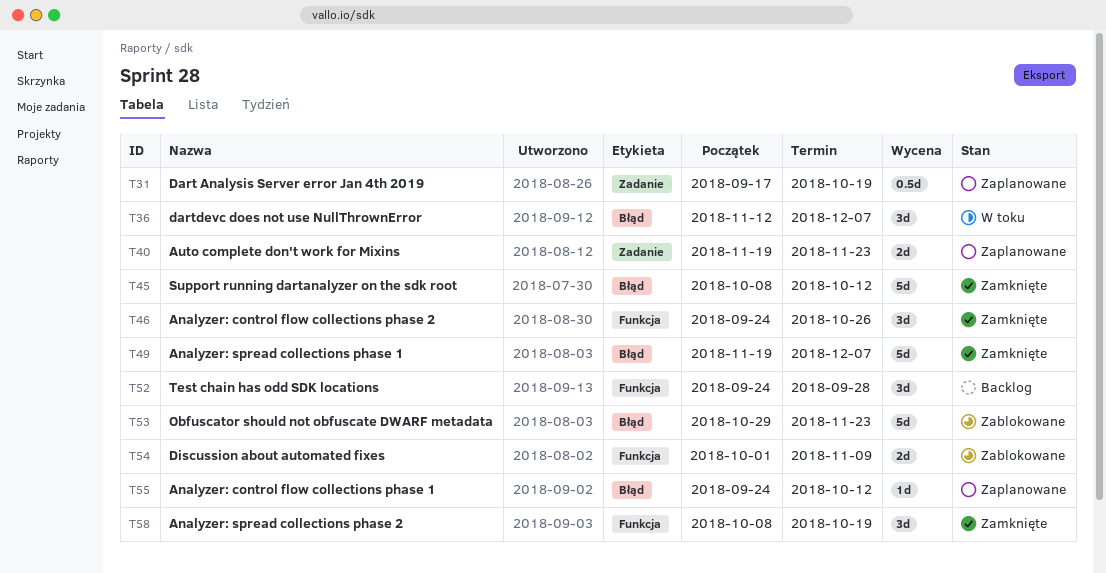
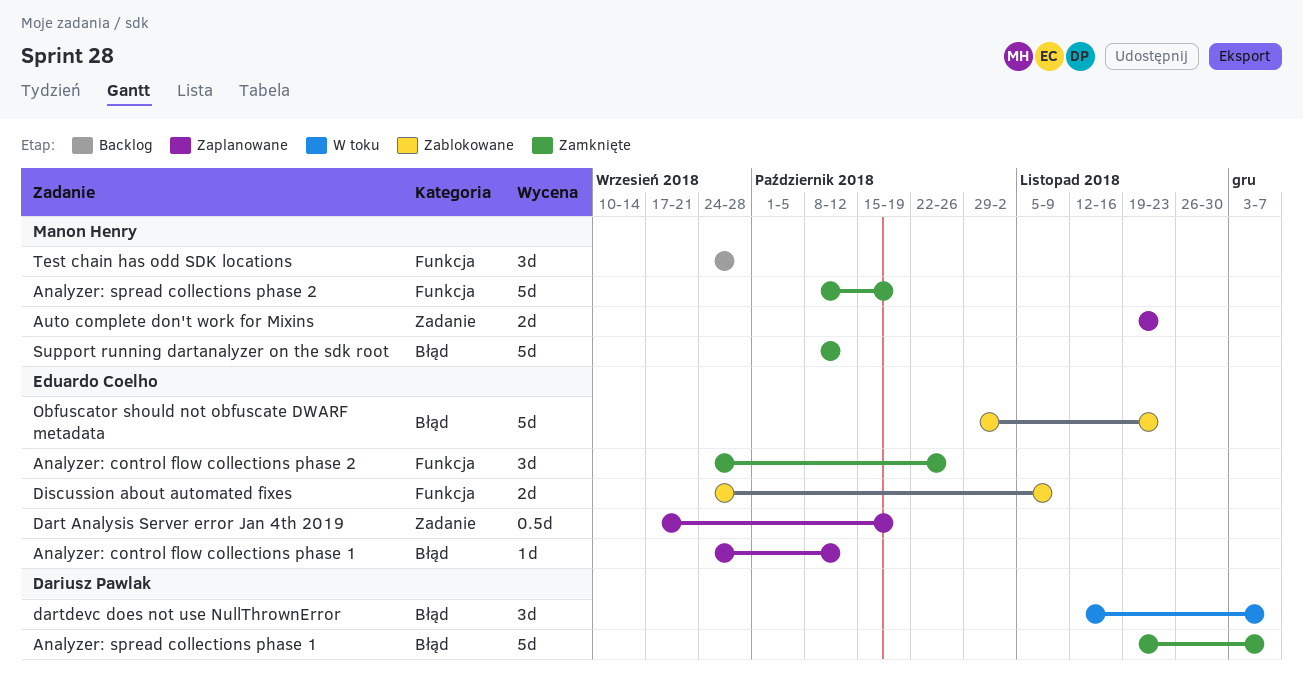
Analyzer: spread collections phase 2, estimate: 3d -> 5d
Discussion about automated fixes, start: Oct 1 -> Sep 24

